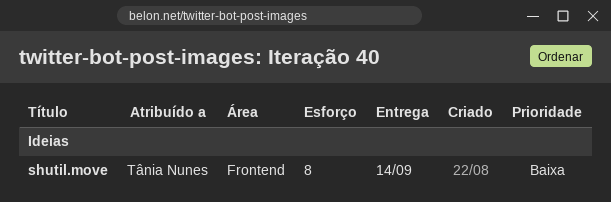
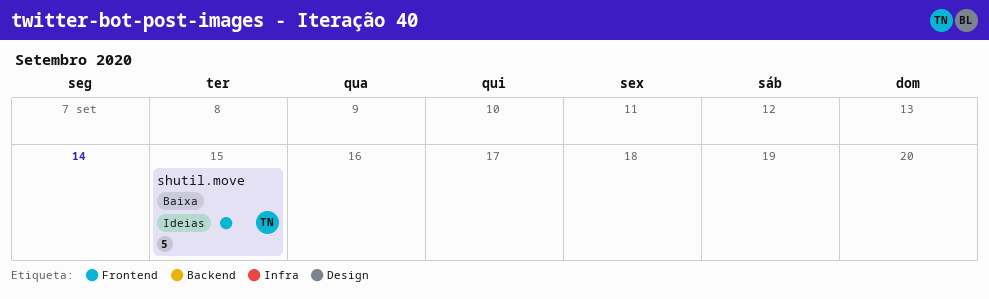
shutil.move, estimate: 8 -> 5
shutil.move, due: Sep 14 -> Sep 15

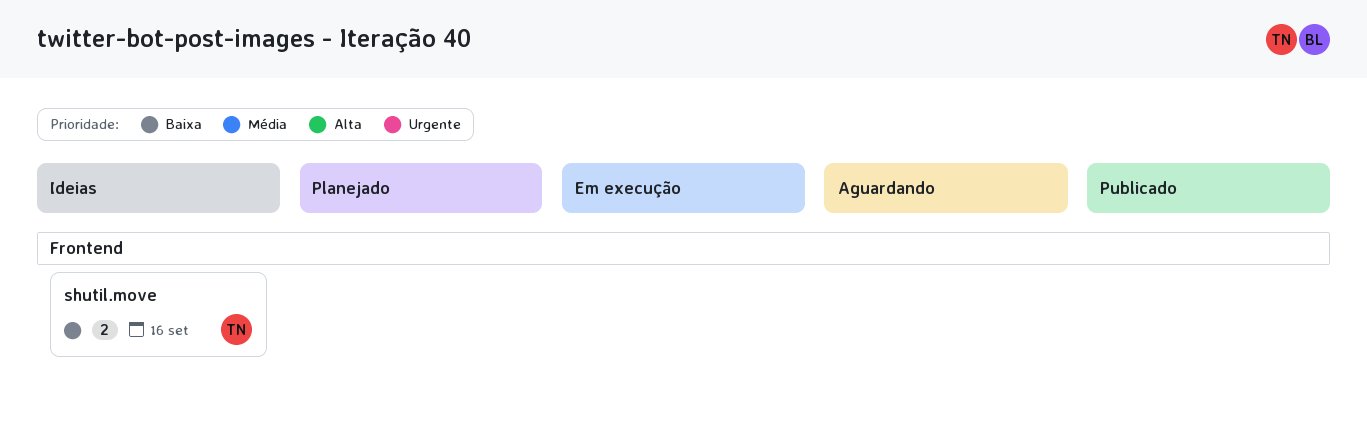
shutil.move, estimate: 5 -> 2
shutil.move, due: Sep 15 -> Sep 16

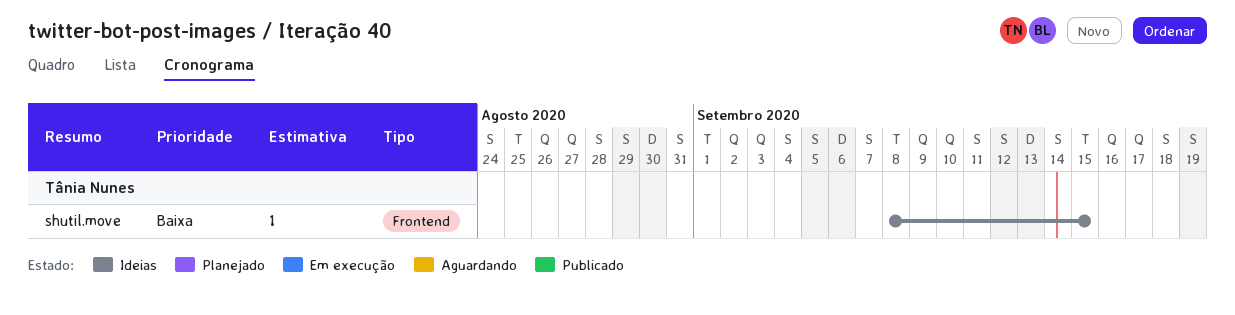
shutil.move, estimate: 2 -> 1
shutil.move, due: Sep 16 -> Sep 15

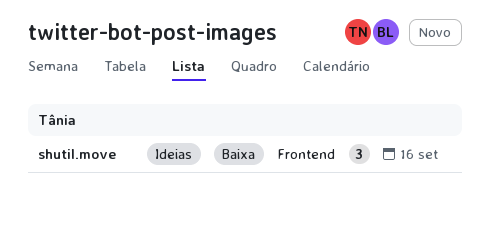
shutil.move, estimate: 1 -> 3
shutil.move, due: Sep 15 -> Sep 16

